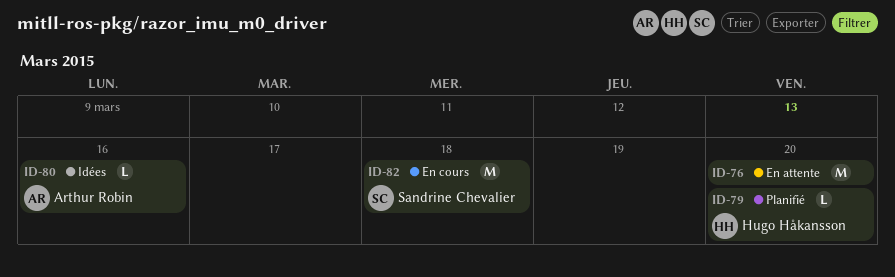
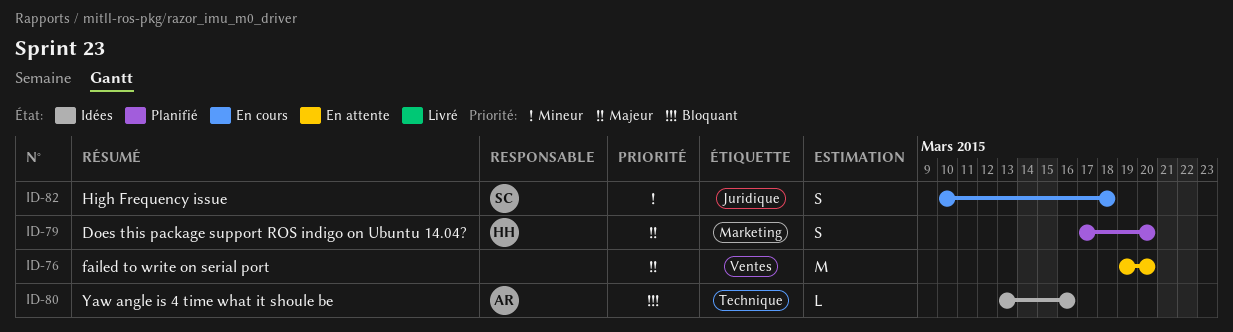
ID-79, estimate: L -> S
ID-82, estimate: M -> S

